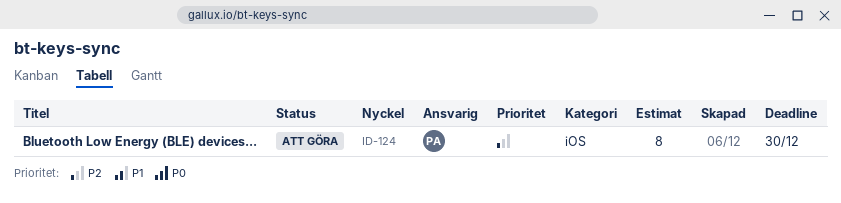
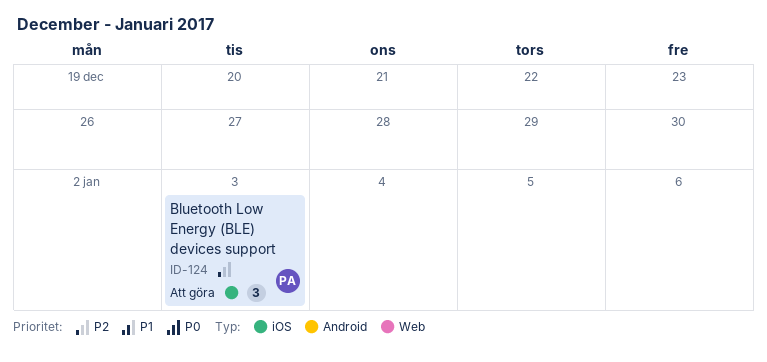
ID-124, estimate: 8 -> 3
ID-124, due: Dec 30 -> Jan 3

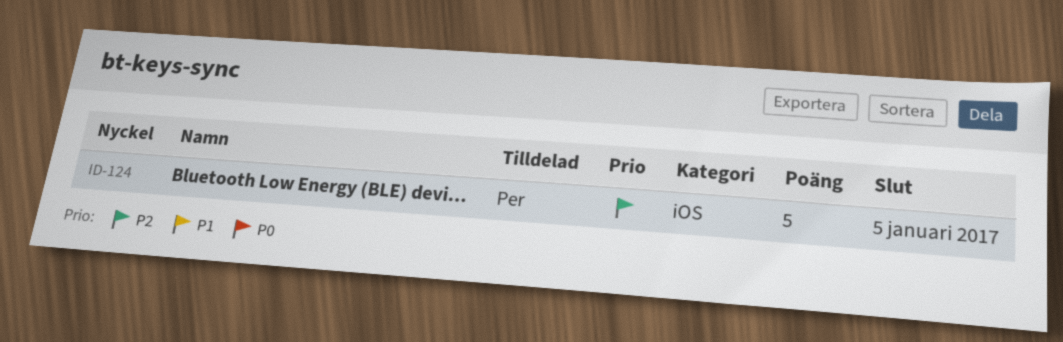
ID-124, estimate: 3 -> 5
ID-124, due: Jan 3 -> Jan 5

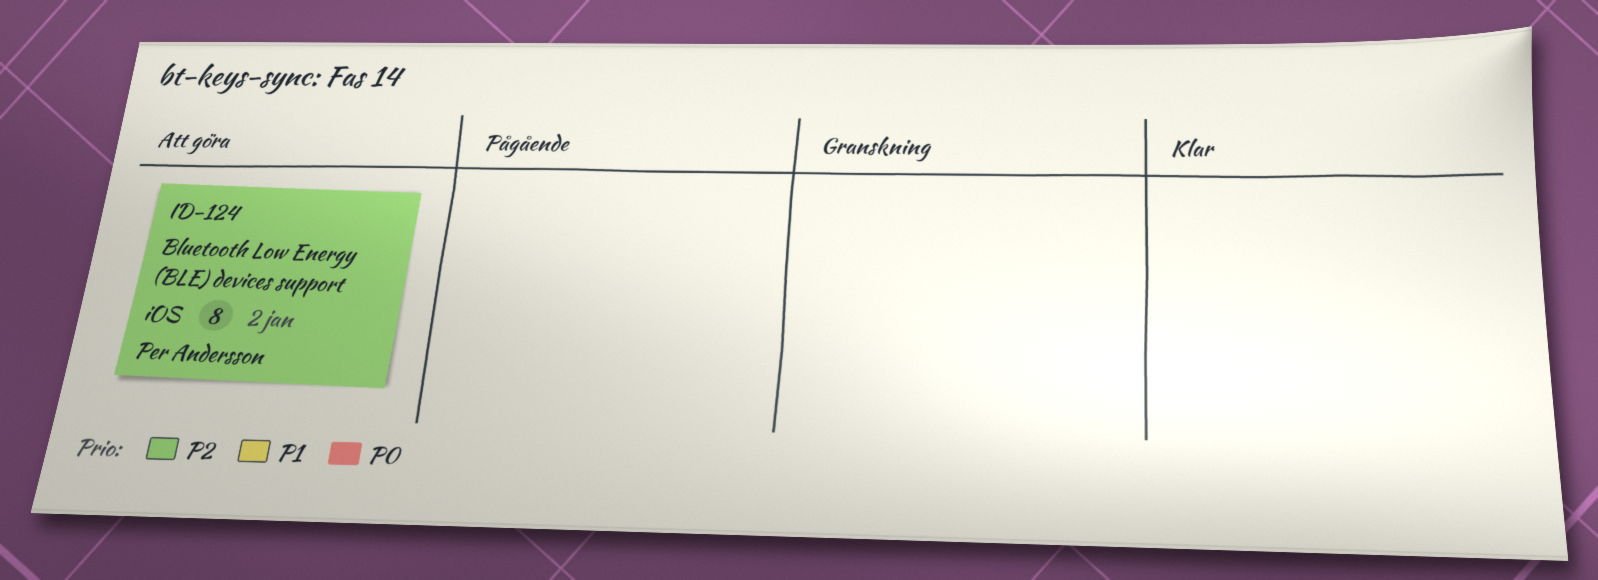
ID-124, estimate: 5 -> 8
ID-124, due: Jan 5 -> Jan 2

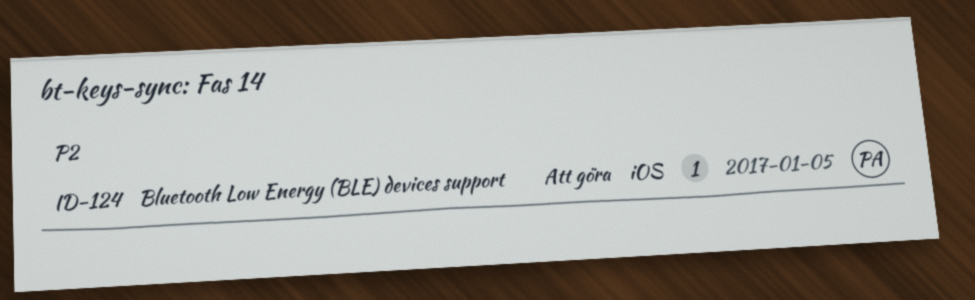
ID-124, estimate: 8 -> 1
ID-124, due: Jan 2 -> Jan 5

